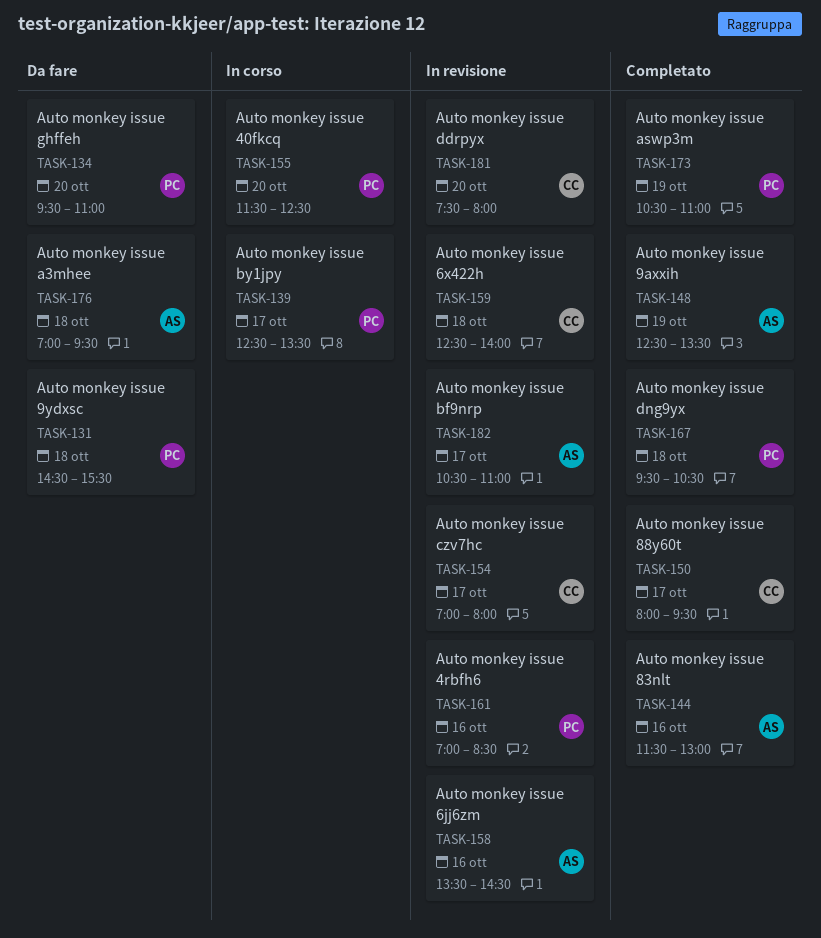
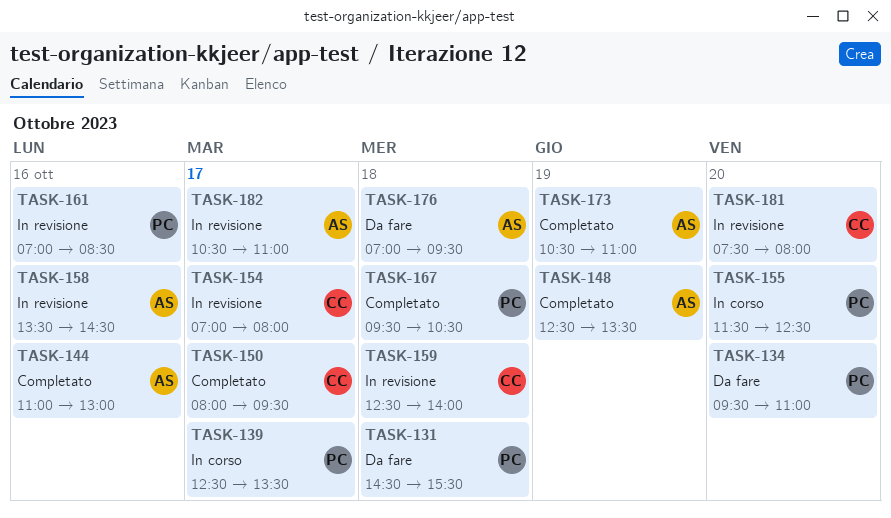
TASK-144, begins: 11:30 -> 11:00
TASK-173, owner: PC -> AS

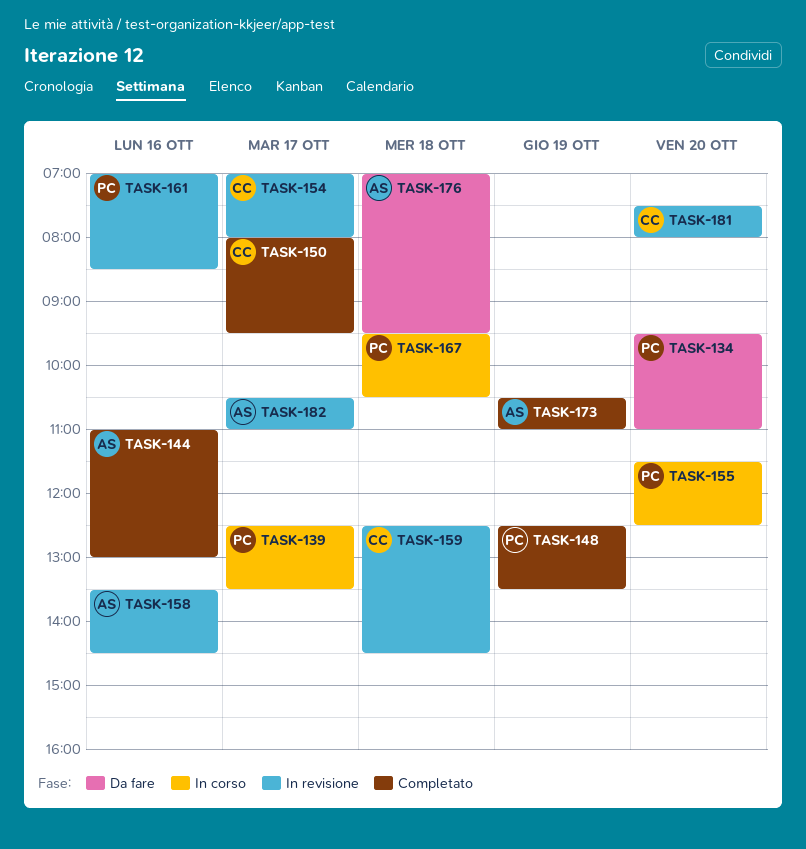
TASK-131: present -> none
TASK-148, owner: AS -> PC
TASK-159, ends: 14:00 -> 14:30
TASK-167, status: Completato -> In corso

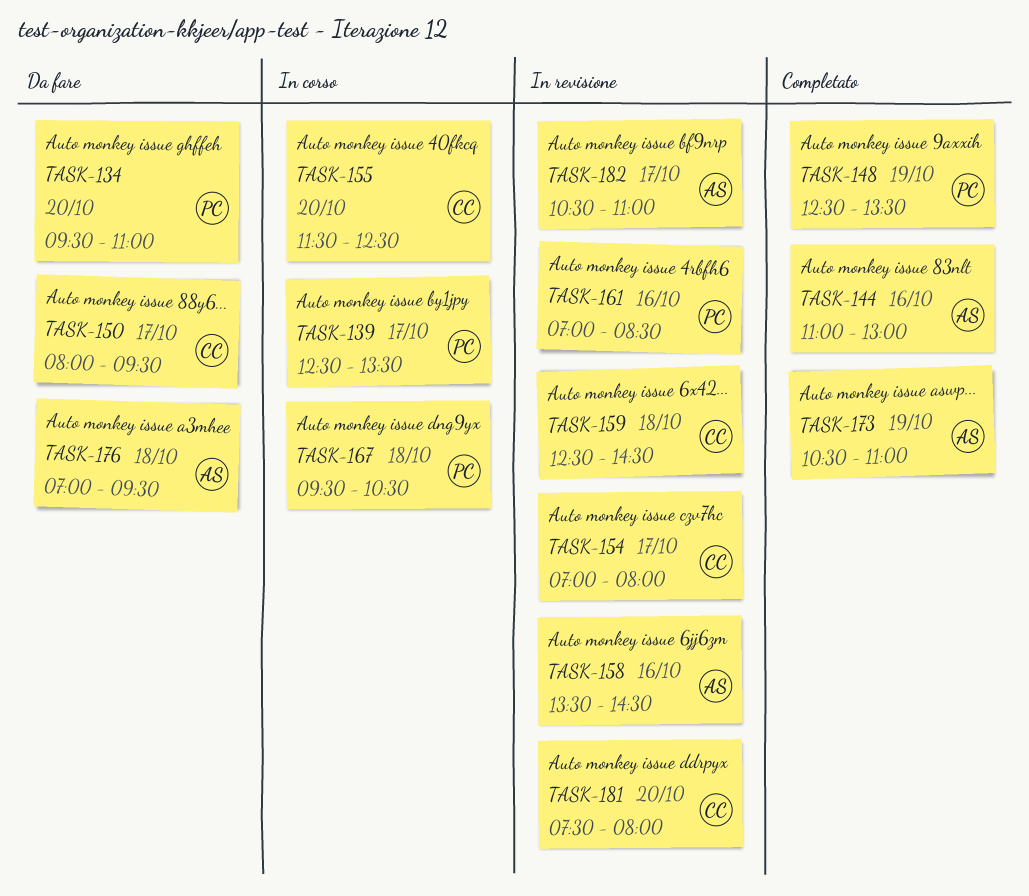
TASK-150, status: Completato -> Da fare
TASK-155, owner: PC -> CC

